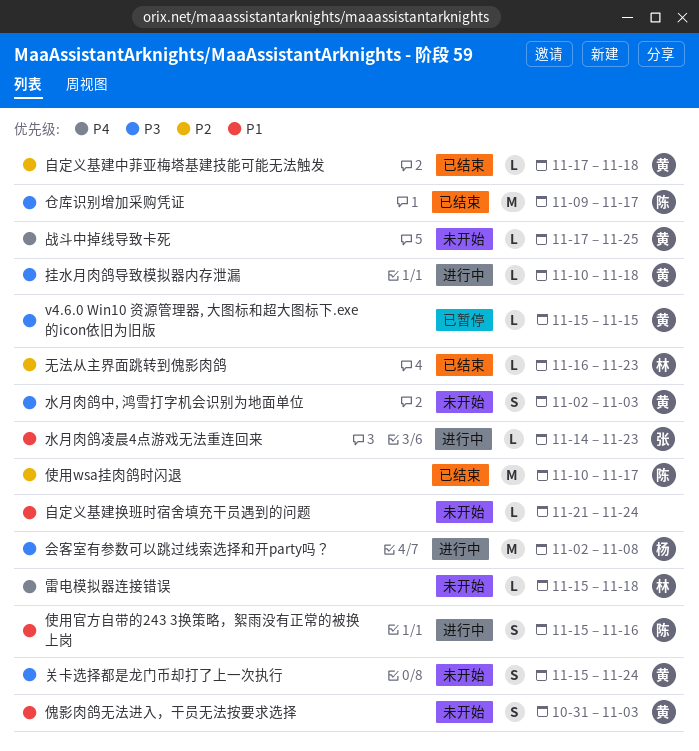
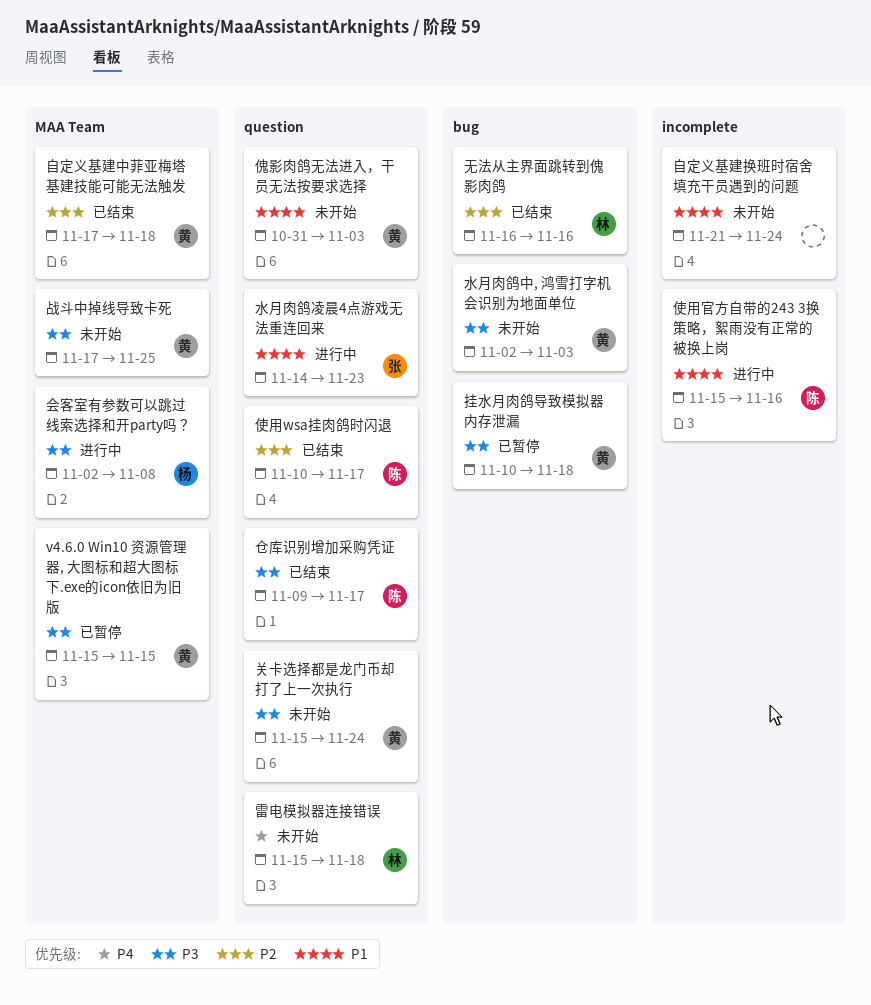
战斗中掉线导致卡死, priority: P4 -> P3
挂水月肉鸽导致模拟器内存泄漏, status: 进行中 -> 已暂停
无法从主界面跳转到傀影肉鸽, due: Nov 23 -> Nov 16

